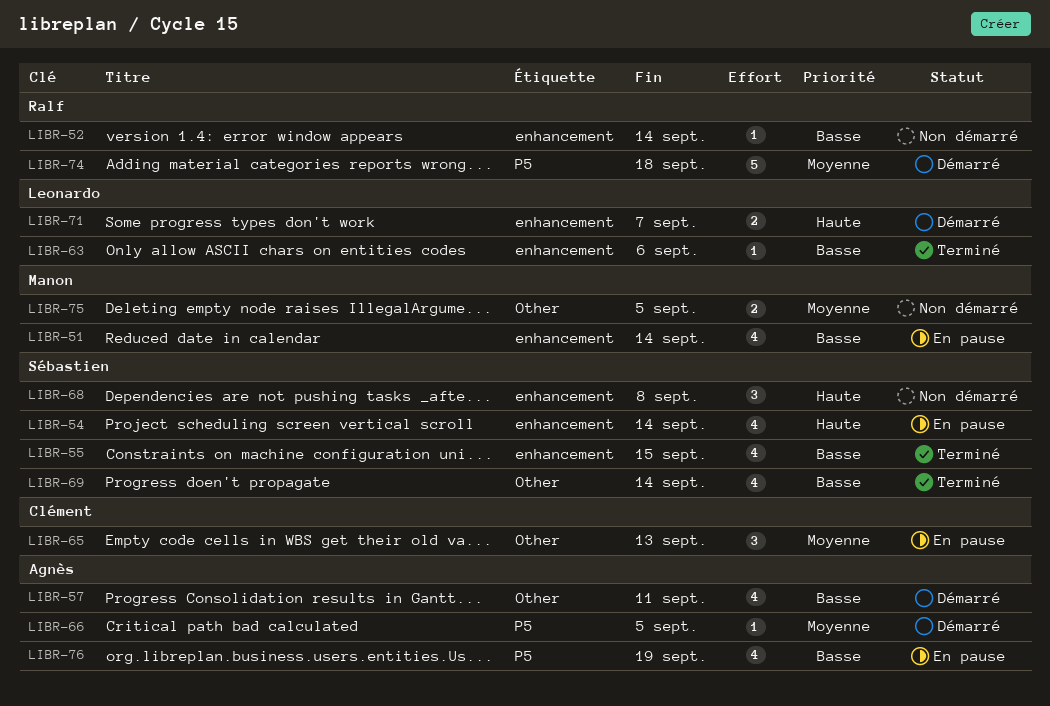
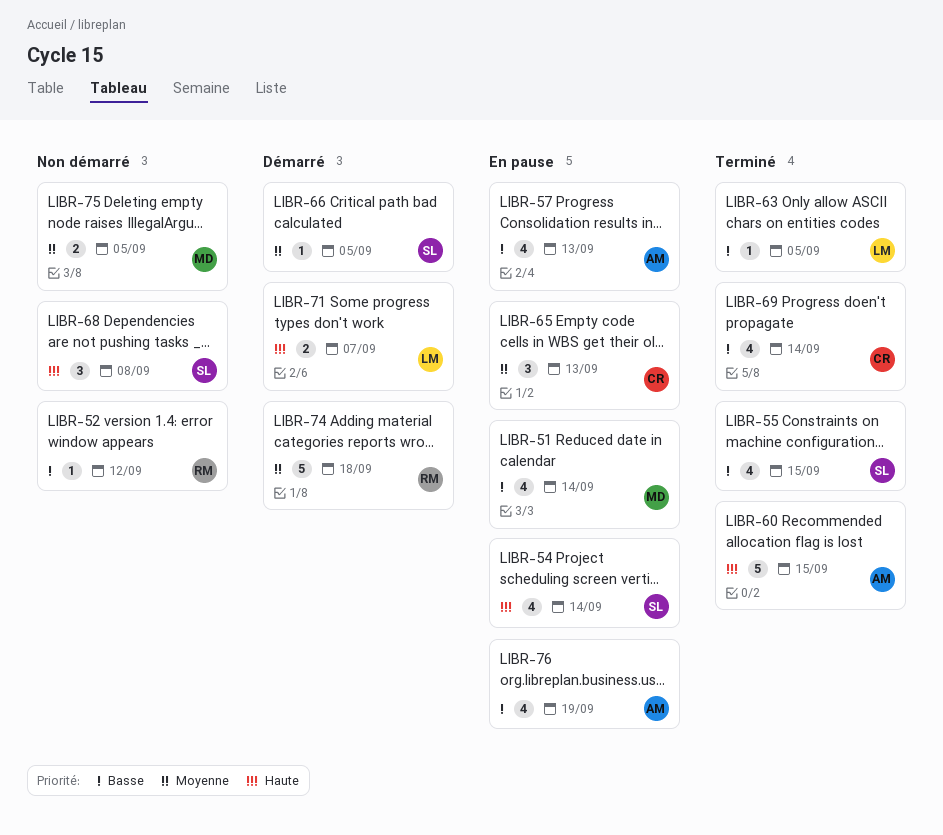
LIBR-52, due: Sep 14 -> Sep 12
LIBR-57, status: Démarré -> En pause
LIBR-57, due: Sep 11 -> Sep 13
LIBR-60: none -> present
LIBR-63, due: Sep 6 -> Sep 5
LIBR-66, owner: Agnès -> Sébastien
LIBR-69, owner: Sébastien -> Clément

